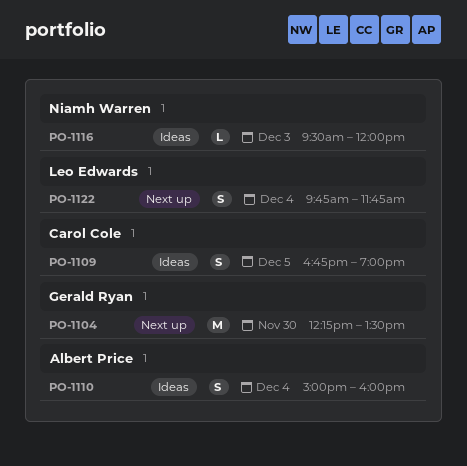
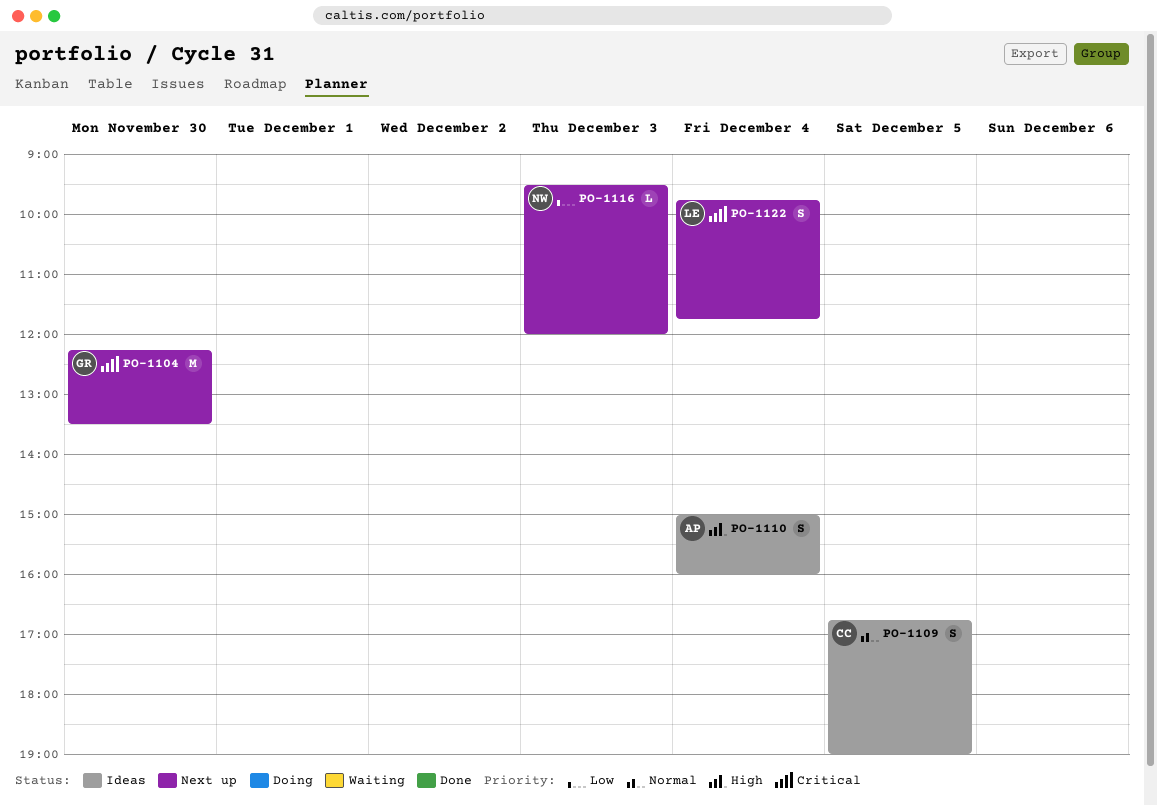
PO-1116, status: Ideas -> Next up

